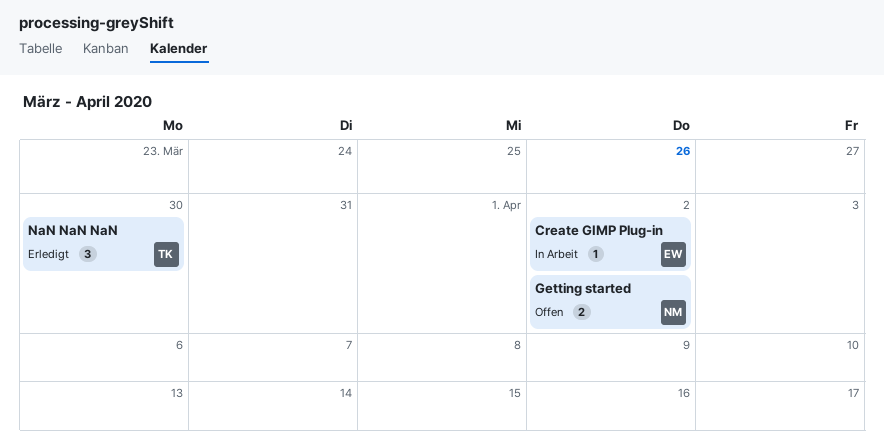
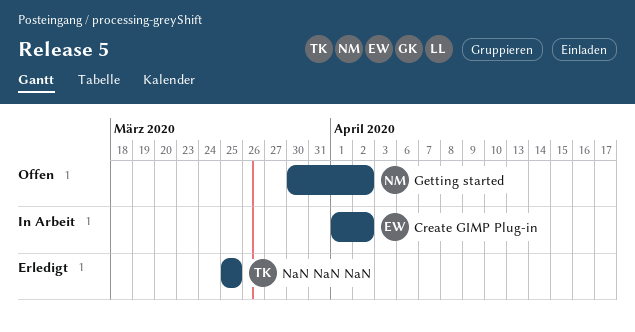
NaN NaN NaN, due: Mar 30 -> Mar 25

